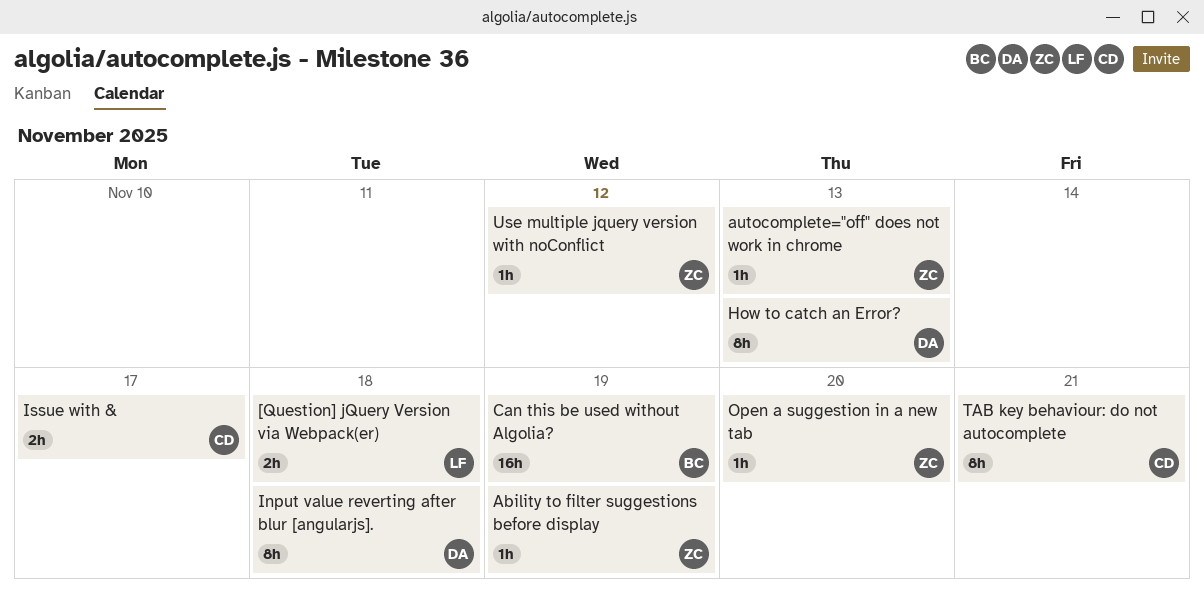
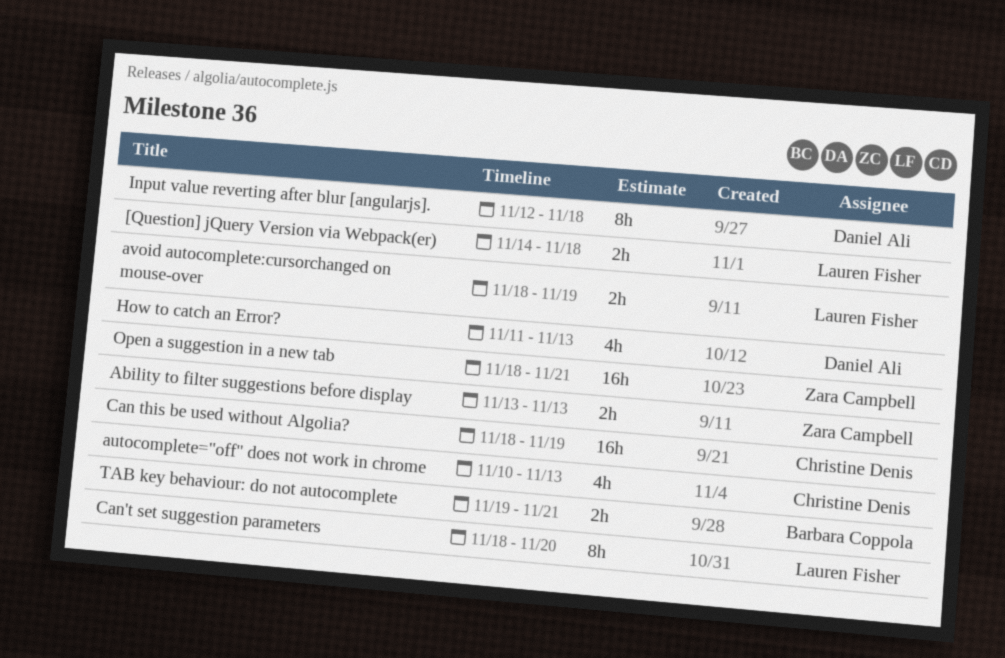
Ability to filter suggestions before display, estimate: 1h -> 2h
Ability to filter suggestions before display, due: Nov 19 -> Nov 13
autocomplete="off" does not work in chrome, owner: Zara Campbell -> Christine Denis
autocomplete="off" does not work in chrome, estimate: 1h -> 4h
avoid autocomplete:cursorchanged on mouse-over: none -> present
Can this be used without Algolia?, owner: Barbara Coppola -> Christine Denis
Can't set suggestion parameters: none -> present
How to catch an Error?, estimate: 8h -> 4h
Issue with &: present -> none
Open a suggestion in a new tab, estimate: 1h -> 16h
Open a suggestion in a new tab, due: Nov 20 -> Nov 21
TAB key behaviour: do not autocomplete, owner: Christine Denis -> Barbara Coppola
TAB key behaviour: do not autocomplete, estimate: 8h -> 2h
Use multiple jquery version with noConflict: present -> none

